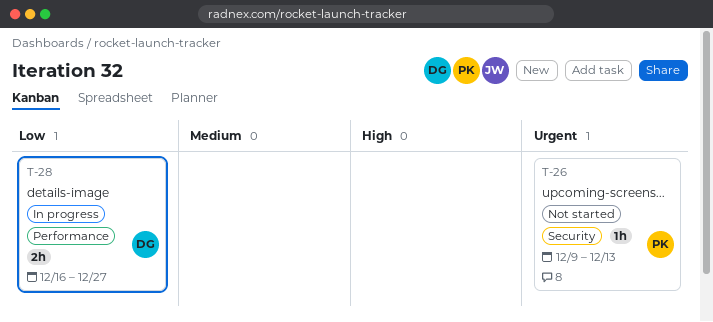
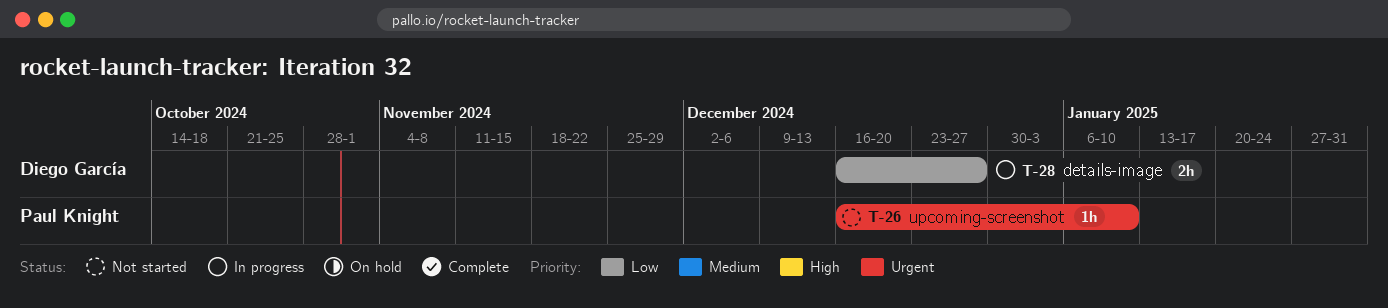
T-26, start: Dec 9 -> Dec 16
T-26, due: Dec 13 -> Jan 10

